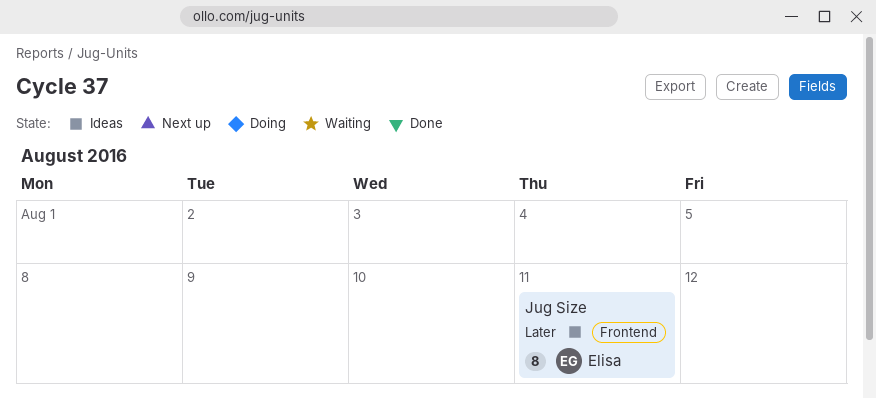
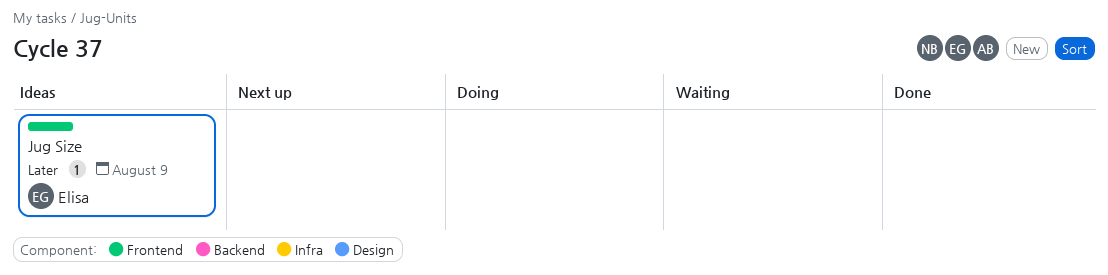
Jug Size, estimate: 8 -> 1
Jug Size, due: Aug 11 -> Aug 9

